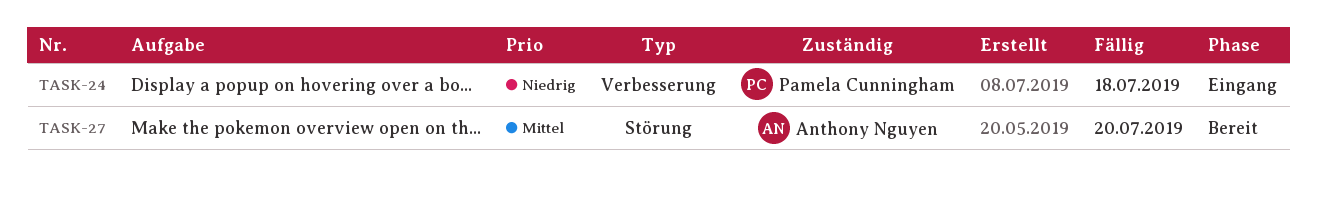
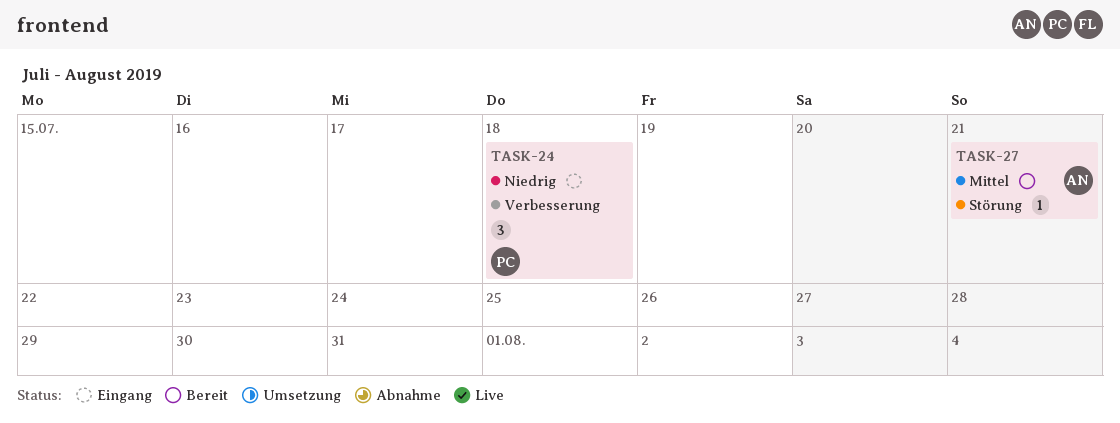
TASK-27, due: Jul 20 -> Jul 21

